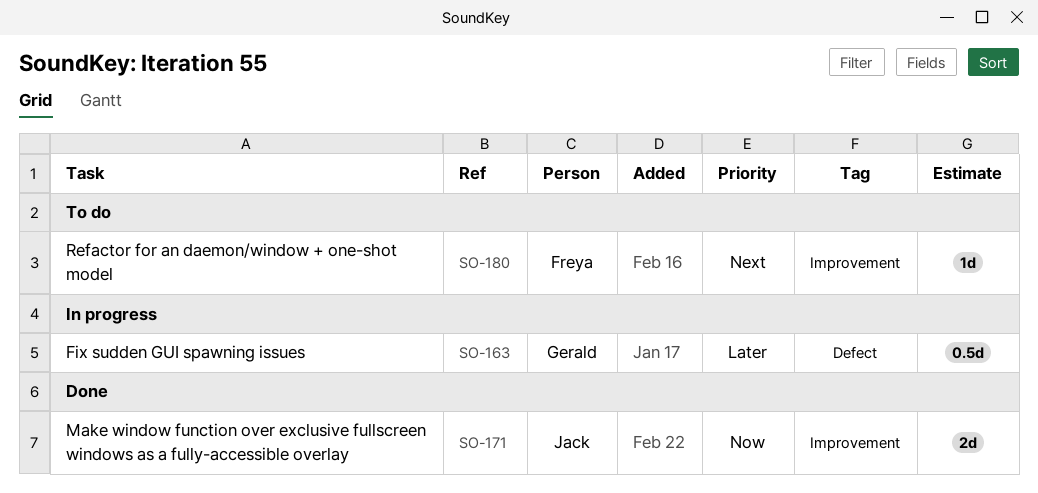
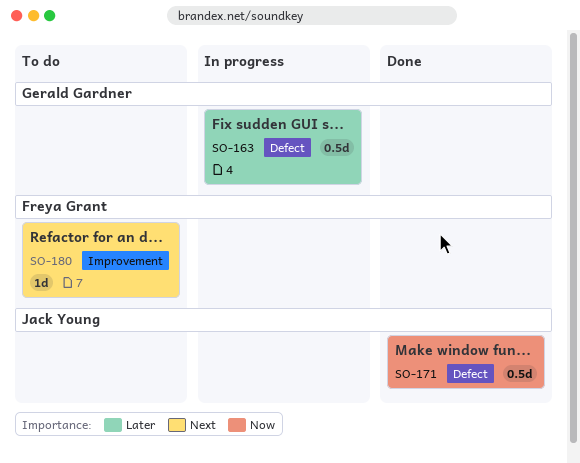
SO-171, label: Improvement -> Defect
SO-171, estimate: 2d -> 0.5d

